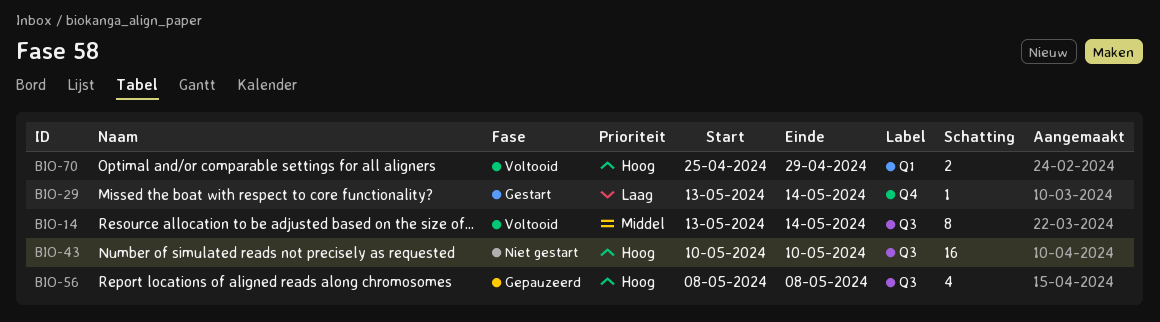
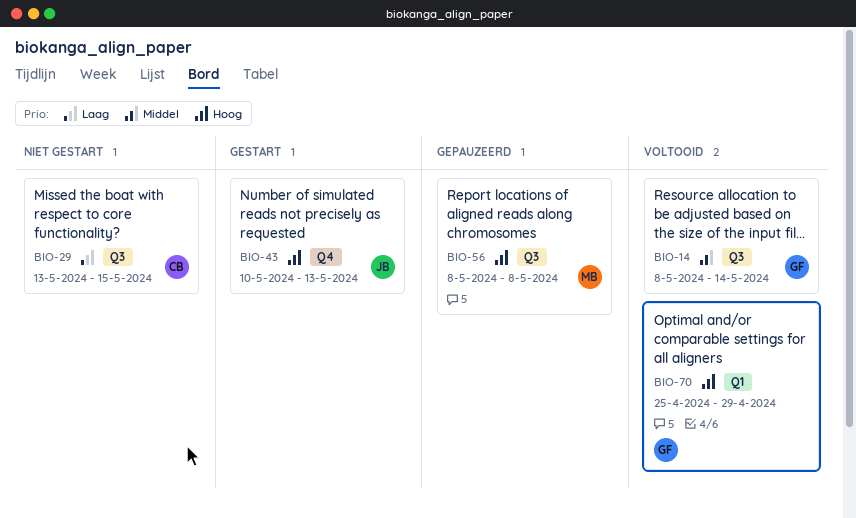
BIO-14, start: May 13 -> May 8
BIO-29, status: Gestart -> Niet gestart
BIO-29, label: Q4 -> Q3
BIO-29, due: May 14 -> May 15
BIO-43, status: Niet gestart -> Gestart
BIO-43, label: Q3 -> Q4
BIO-43, due: May 10 -> May 13

